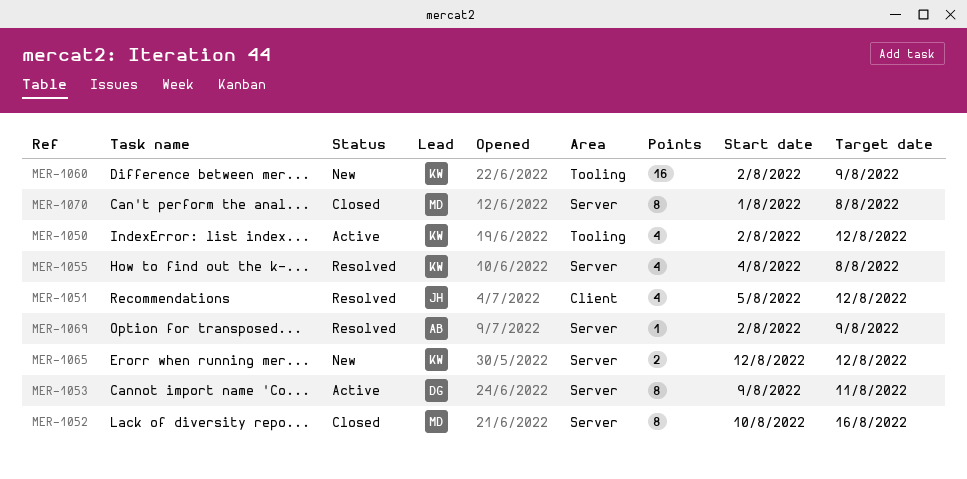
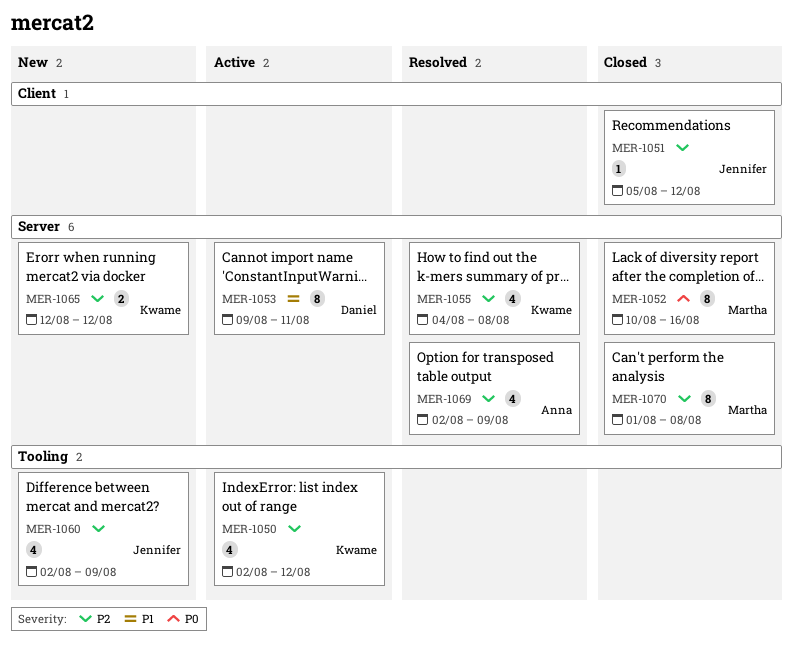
MER-1051, status: Resolved -> Closed
MER-1051, estimate: 4 -> 1
MER-1060, owner: Kwame -> Jennifer
MER-1060, estimate: 16 -> 4
MER-1069, estimate: 1 -> 4

